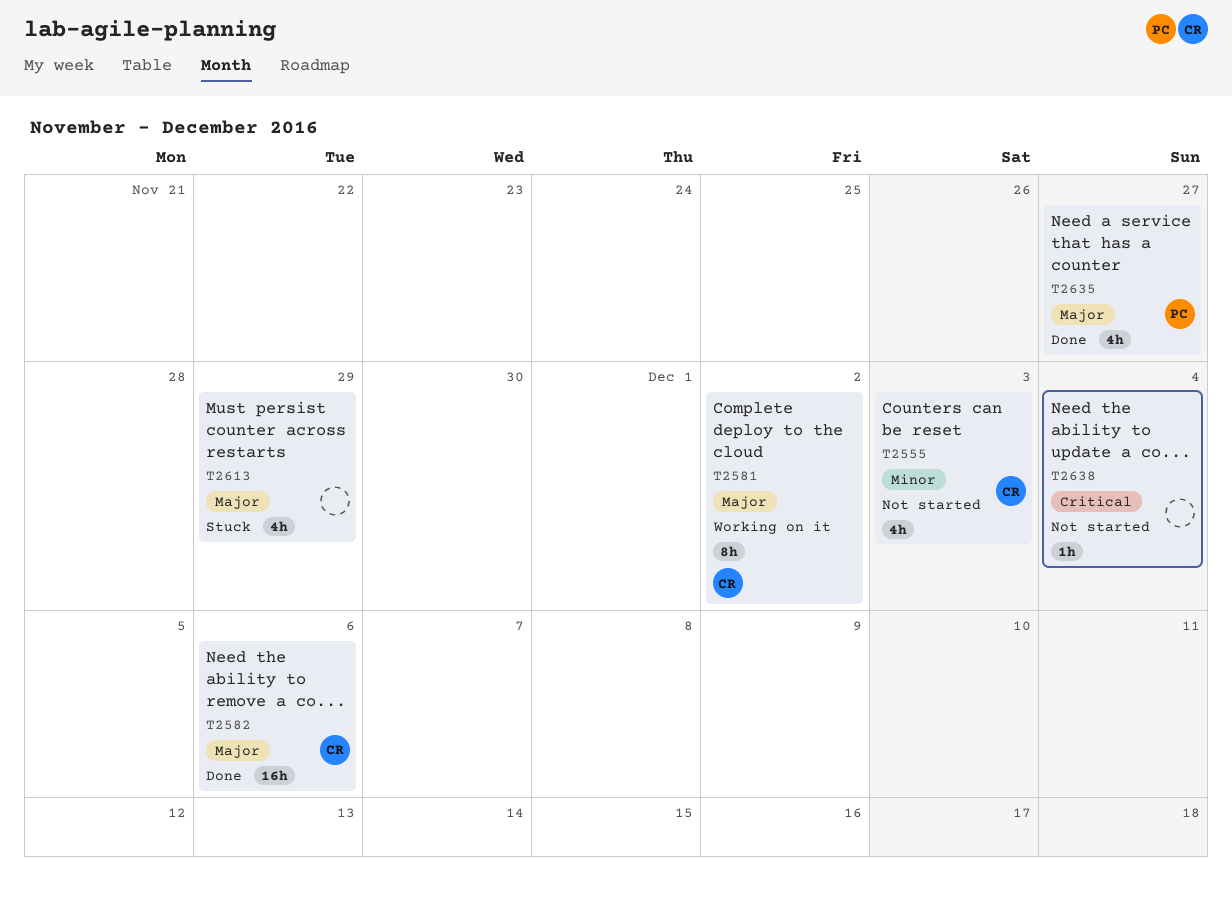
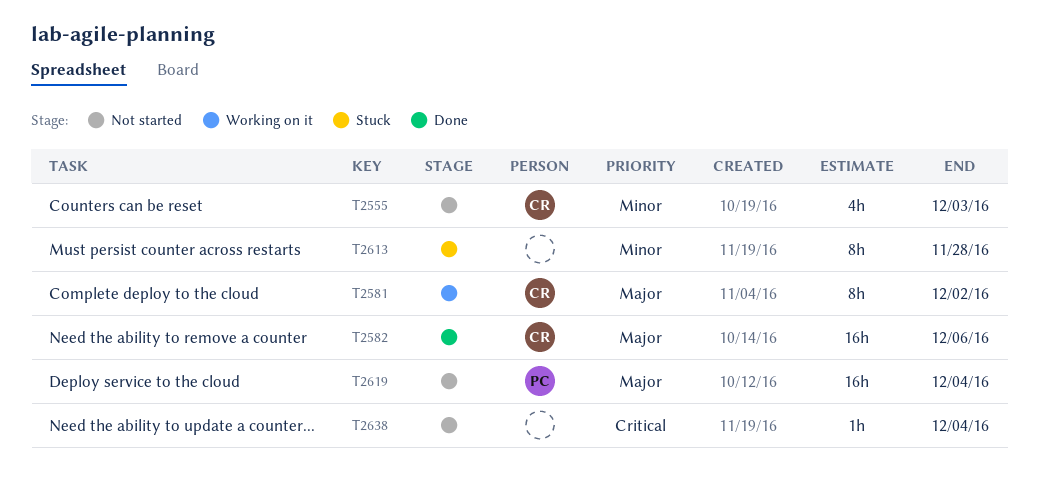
T2613, priority: Major -> Minor
T2613, estimate: 4h -> 8h
T2613, due: Nov 29 -> Nov 28
T2619: none -> present
T2635: present -> none

